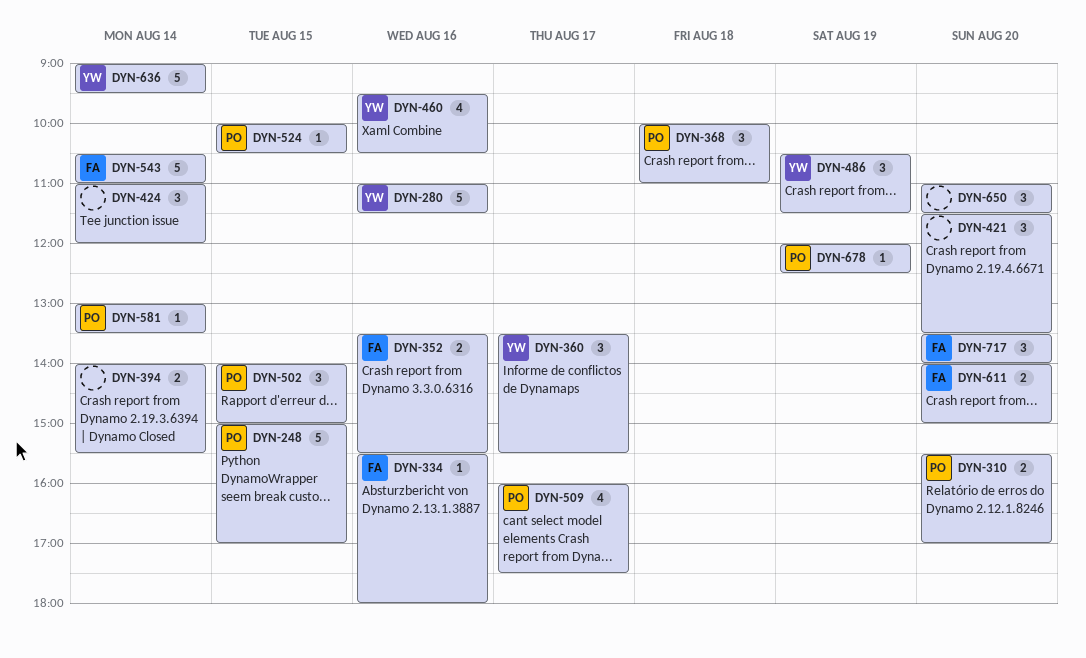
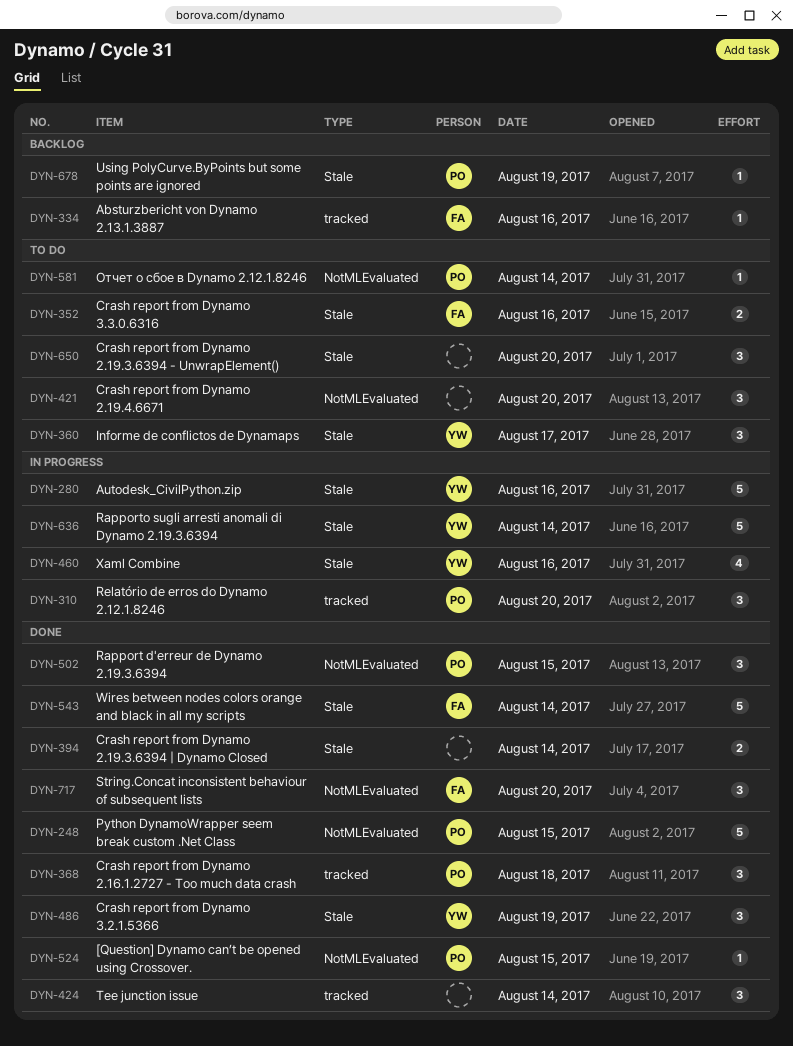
DYN-310, estimate: 2 -> 3
DYN-509: present -> none
DYN-611: present -> none

